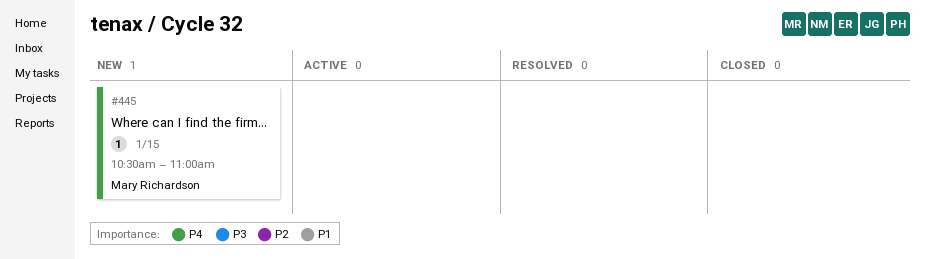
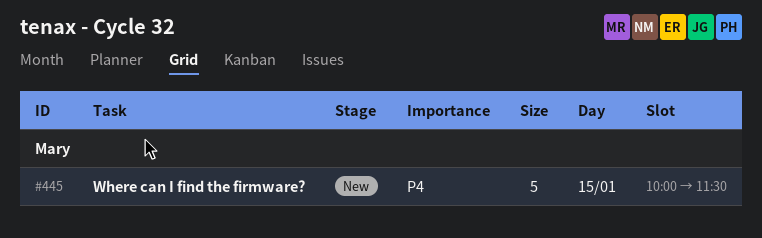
#445, estimate: 1 -> 5
#445, begins: 10:30 -> 10:00
#445, ends: 11:00 -> 11:30

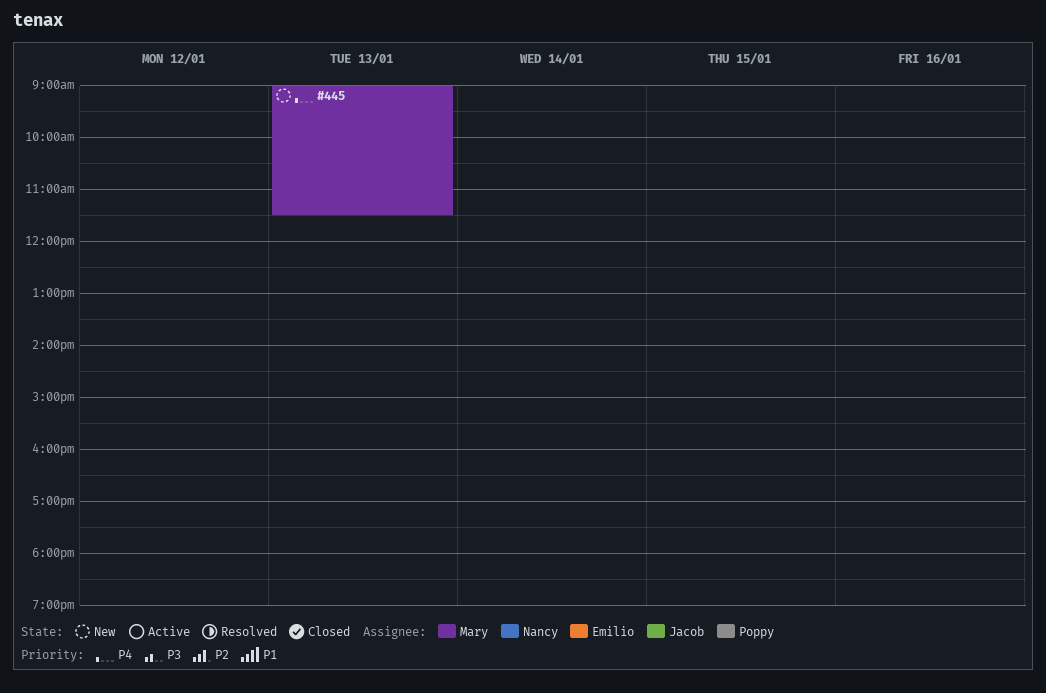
#445, day: Jan 15 -> Jan 13
#445, begins: 10:00 -> 09:00

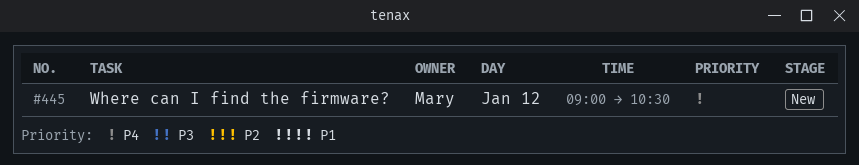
#445, day: Jan 13 -> Jan 12
#445, ends: 11:30 -> 10:30

